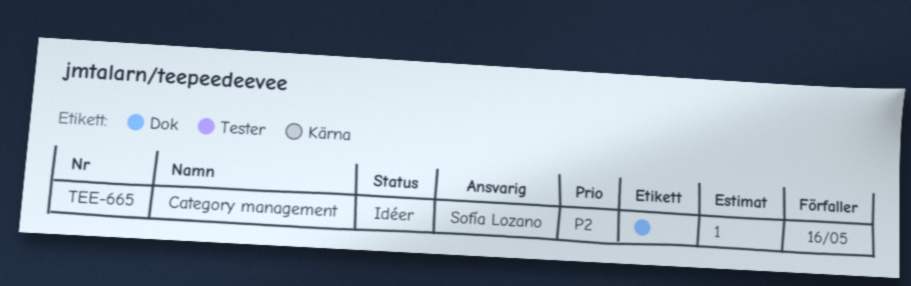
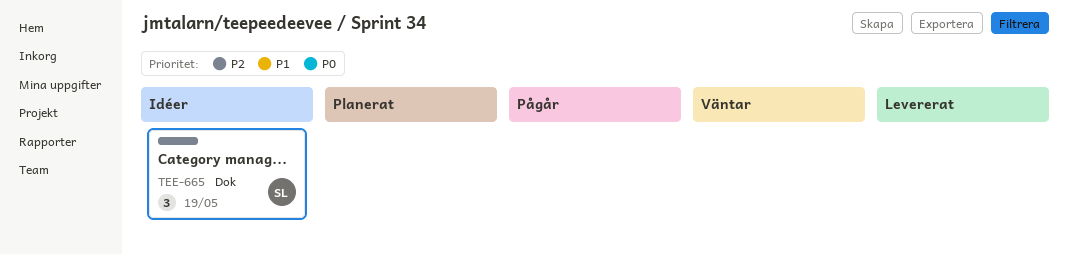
TEE-665, estimate: 1 -> 3
TEE-665, due: May 16 -> May 19

